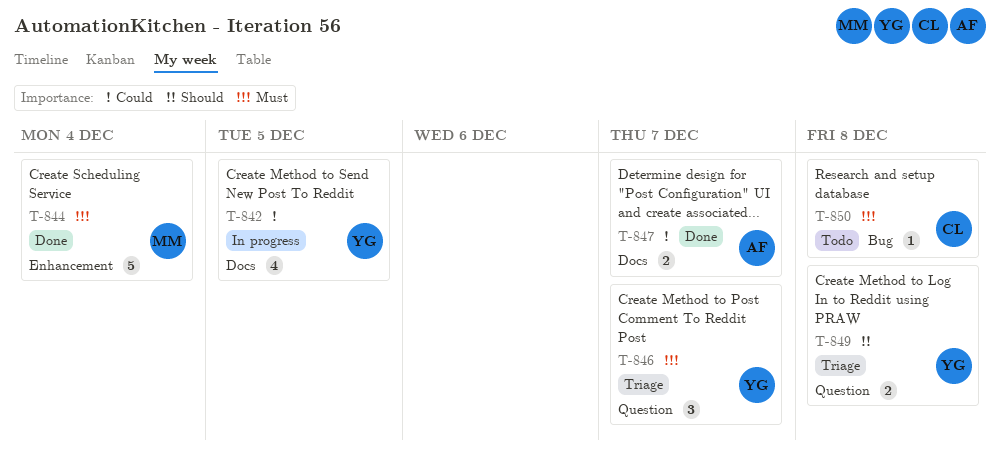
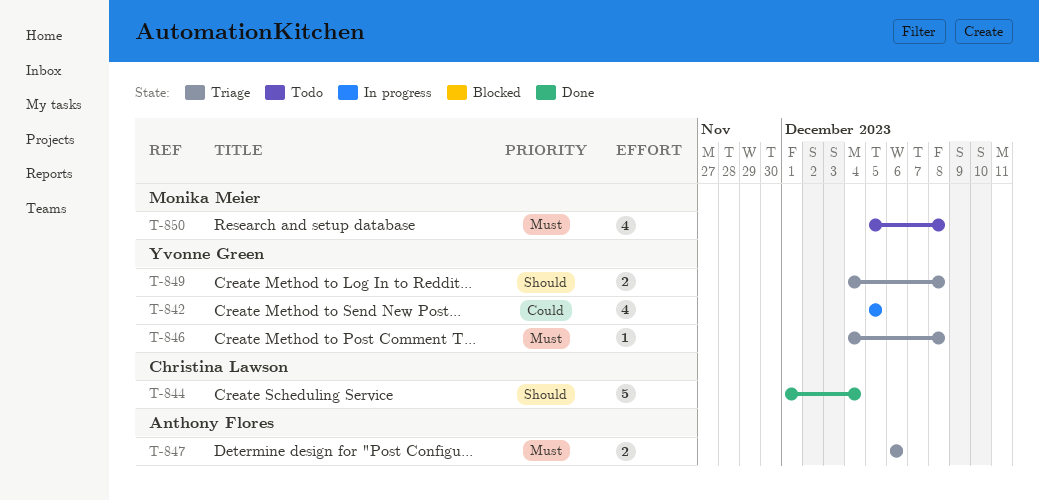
T-844, owner: Monika Meier -> Christina Lawson
T-844, priority: Must -> Should
T-846, estimate: 3 -> 1
T-846, due: Dec 7 -> Dec 8
T-847, status: Done -> Triage
T-847, priority: Could -> Must
T-847, due: Dec 7 -> Dec 6
T-850, owner: Christina Lawson -> Monika Meier
T-850, estimate: 1 -> 4

